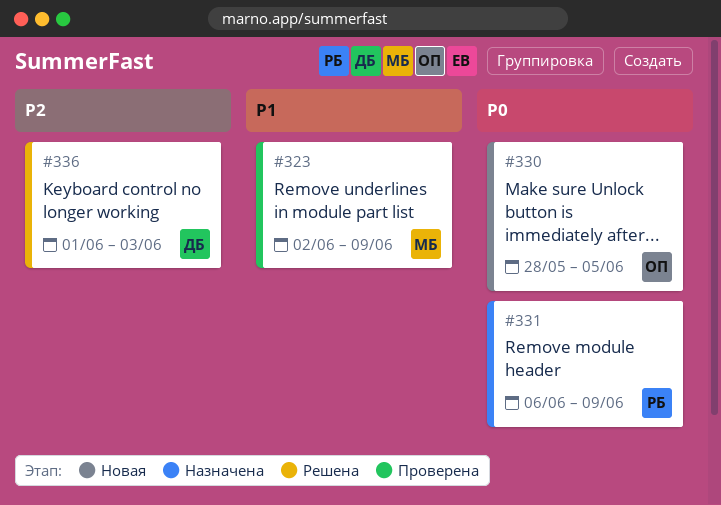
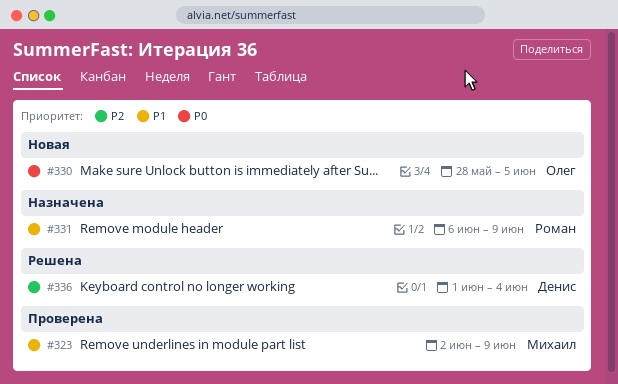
#331, priority: P0 -> P1
#336, due: Jun 3 -> Jun 4

